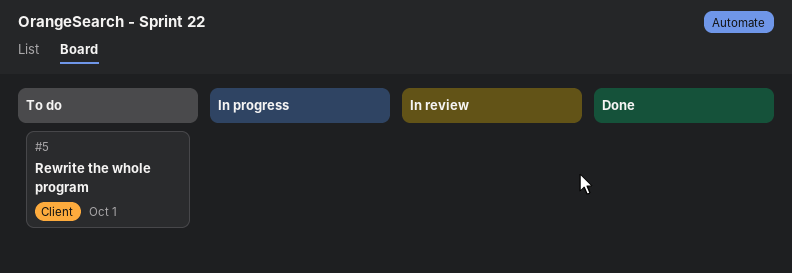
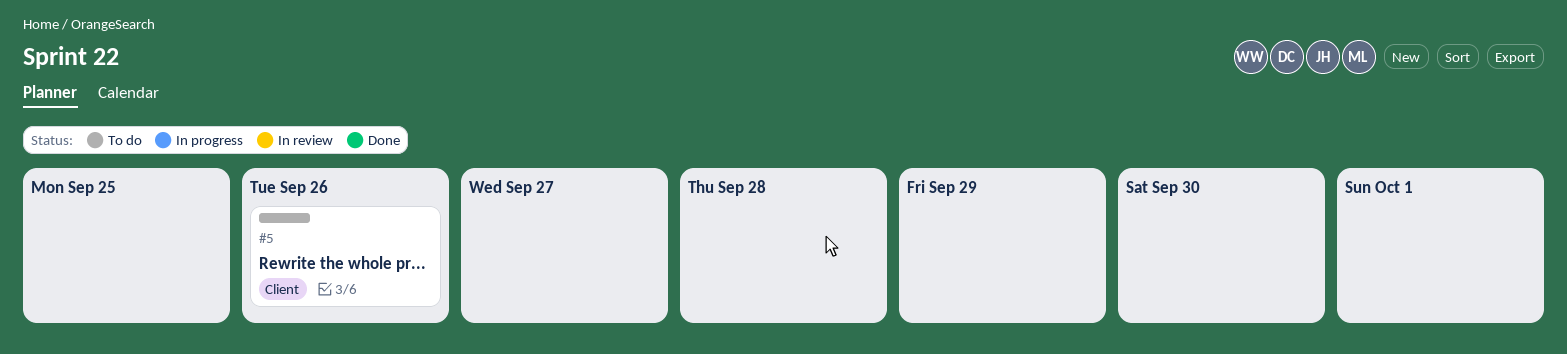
#5, due: Oct 1 -> Sep 26

